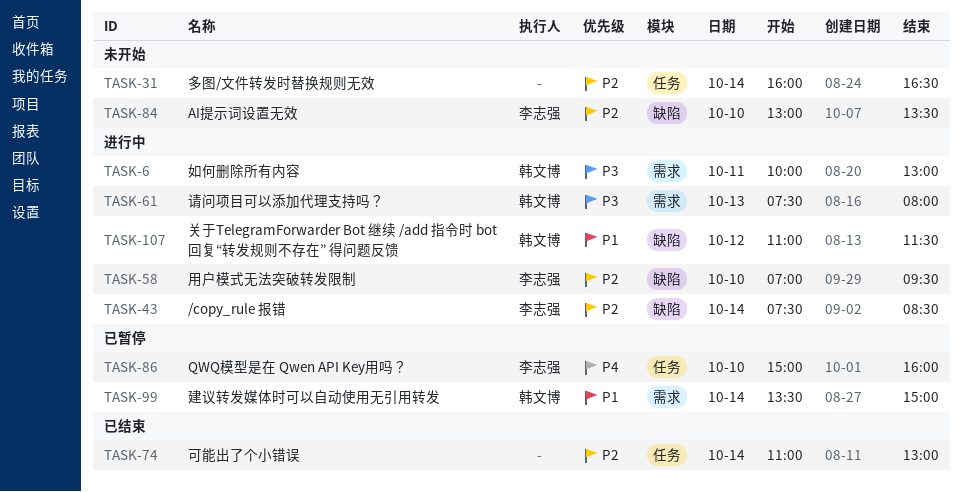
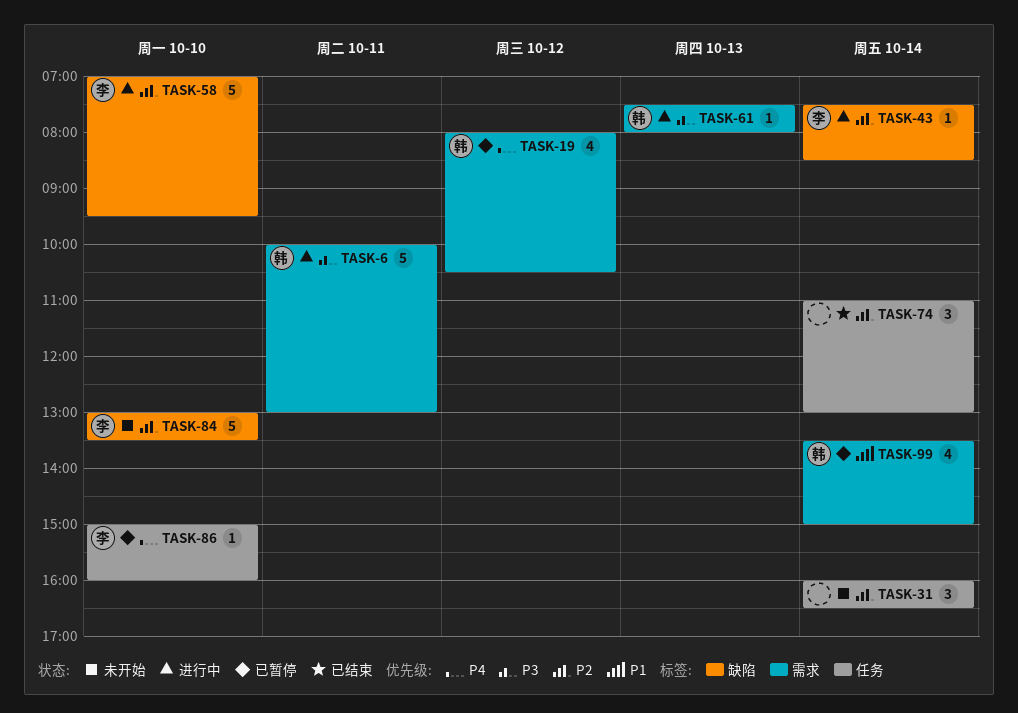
TASK-19: none -> present
TASK-107: present -> none

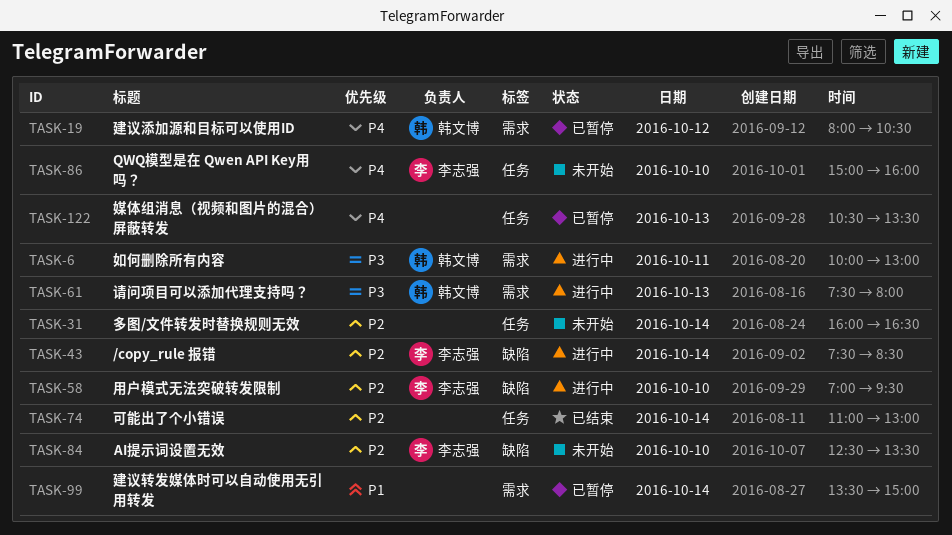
TASK-84, begins: 13:00 -> 12:30
TASK-86, status: 已暂停 -> 未开始
TASK-99, owner: 韩文博 -> none
TASK-122: none -> present

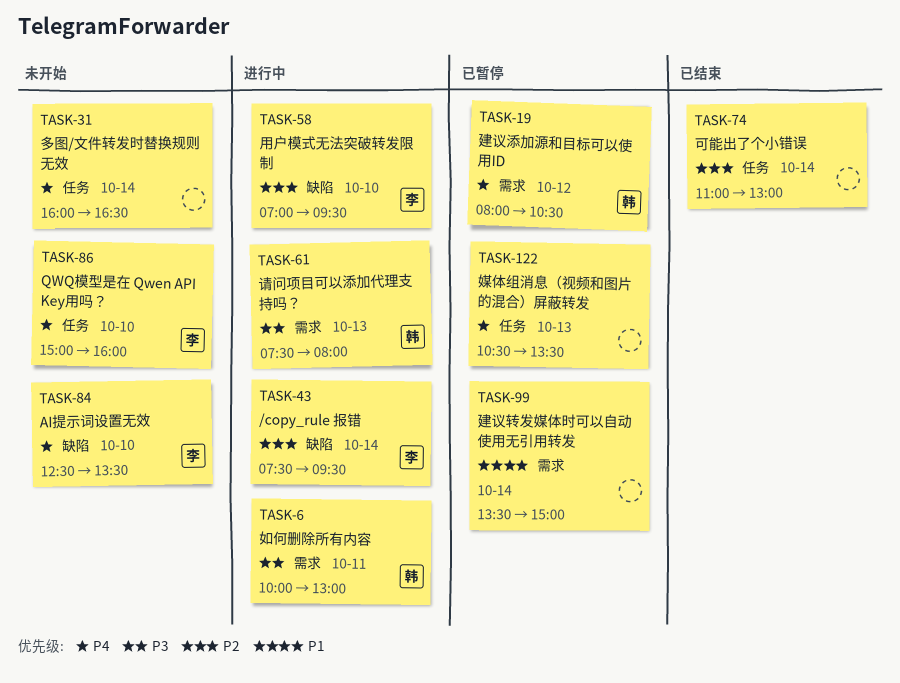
TASK-31, priority: P2 -> P4
TASK-43, ends: 08:30 -> 09:30
TASK-84, priority: P2 -> P4

